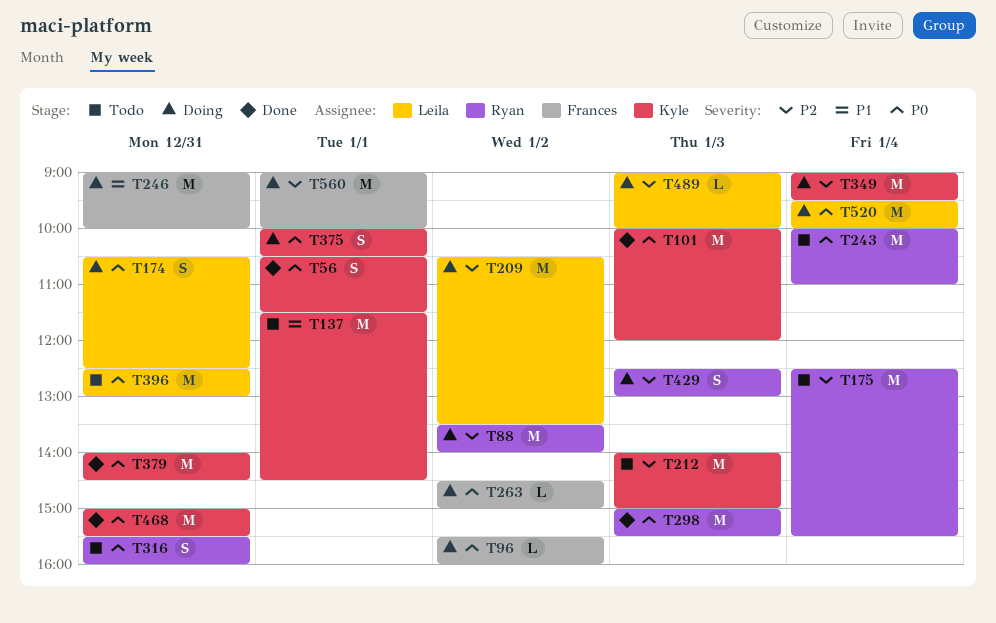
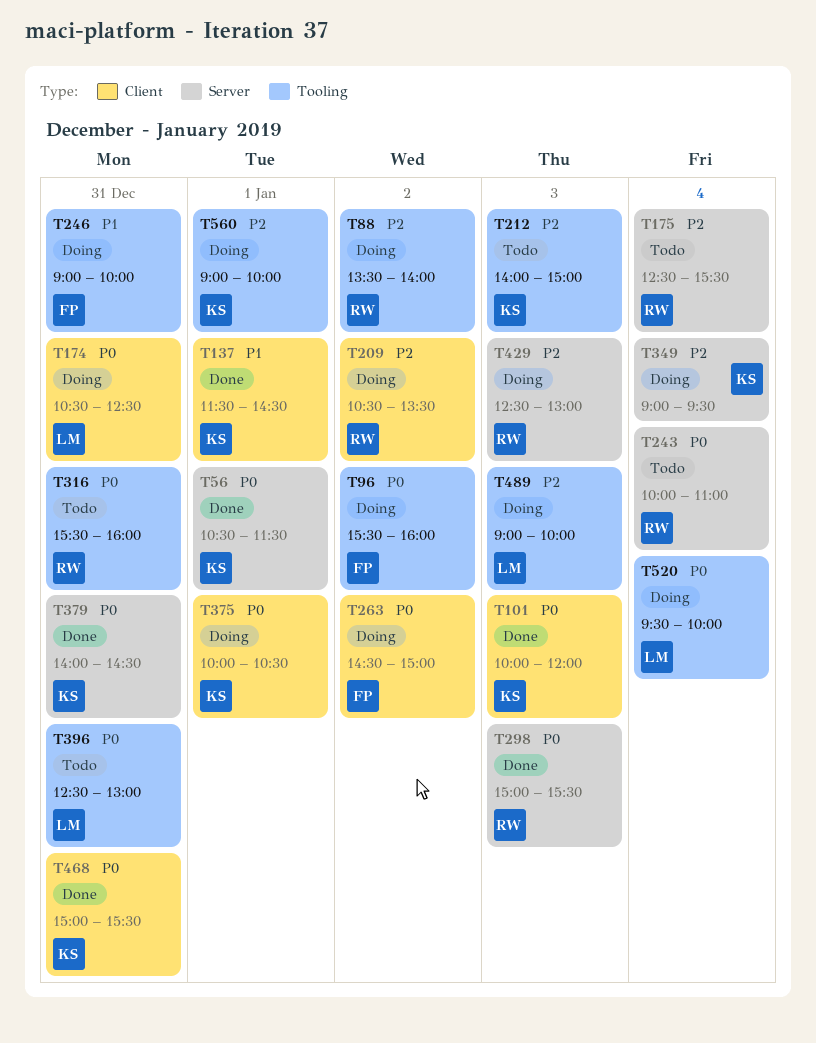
T137, status: Todo -> Done
T209, owner: Leila -> Ryan
T560, owner: Frances -> Kyle

